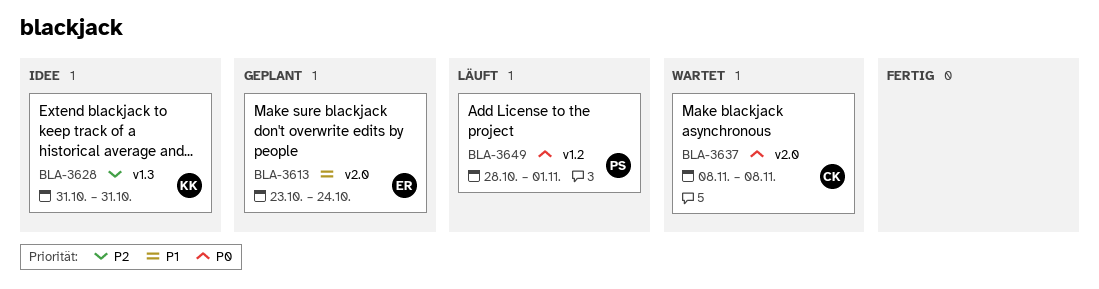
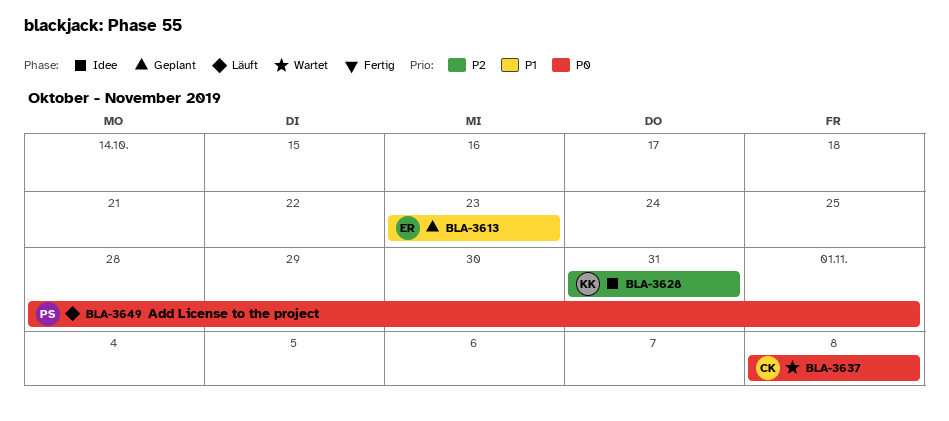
BLA-3613, due: Oct 24 -> Oct 23

